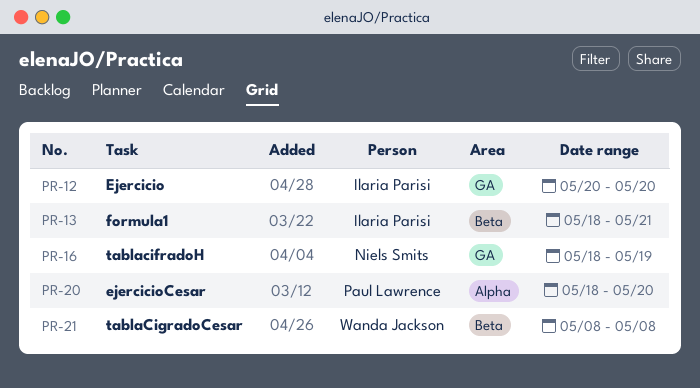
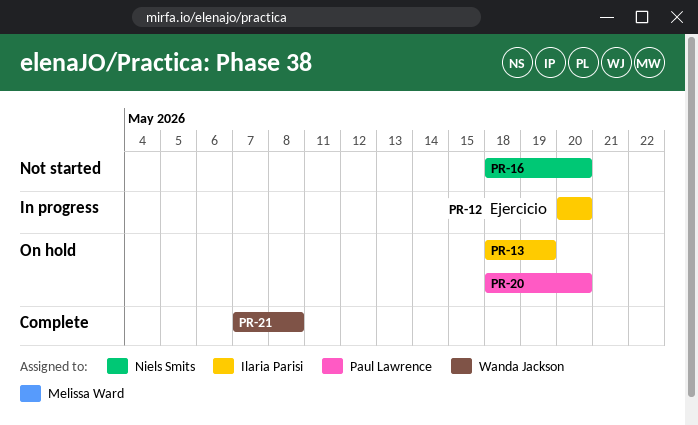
PR-13, due: May 21 -> May 19
PR-16, due: May 19 -> May 20
PR-21, start: May 8 -> May 7

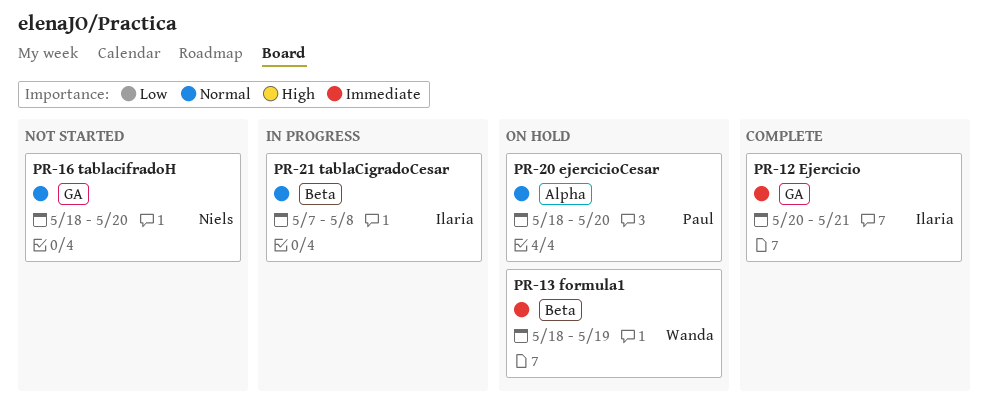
PR-12, status: In progress -> Complete
PR-12, due: May 20 -> May 21
PR-13, owner: Ilaria Parisi -> Wanda Jackson
PR-21, status: Complete -> In progress
PR-21, owner: Wanda Jackson -> Ilaria Parisi

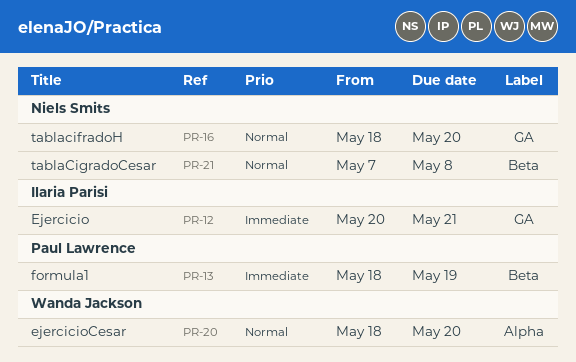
PR-13, owner: Wanda Jackson -> Paul Lawrence
PR-20, owner: Paul Lawrence -> Wanda Jackson
PR-21, owner: Ilaria Parisi -> Niels Smits

